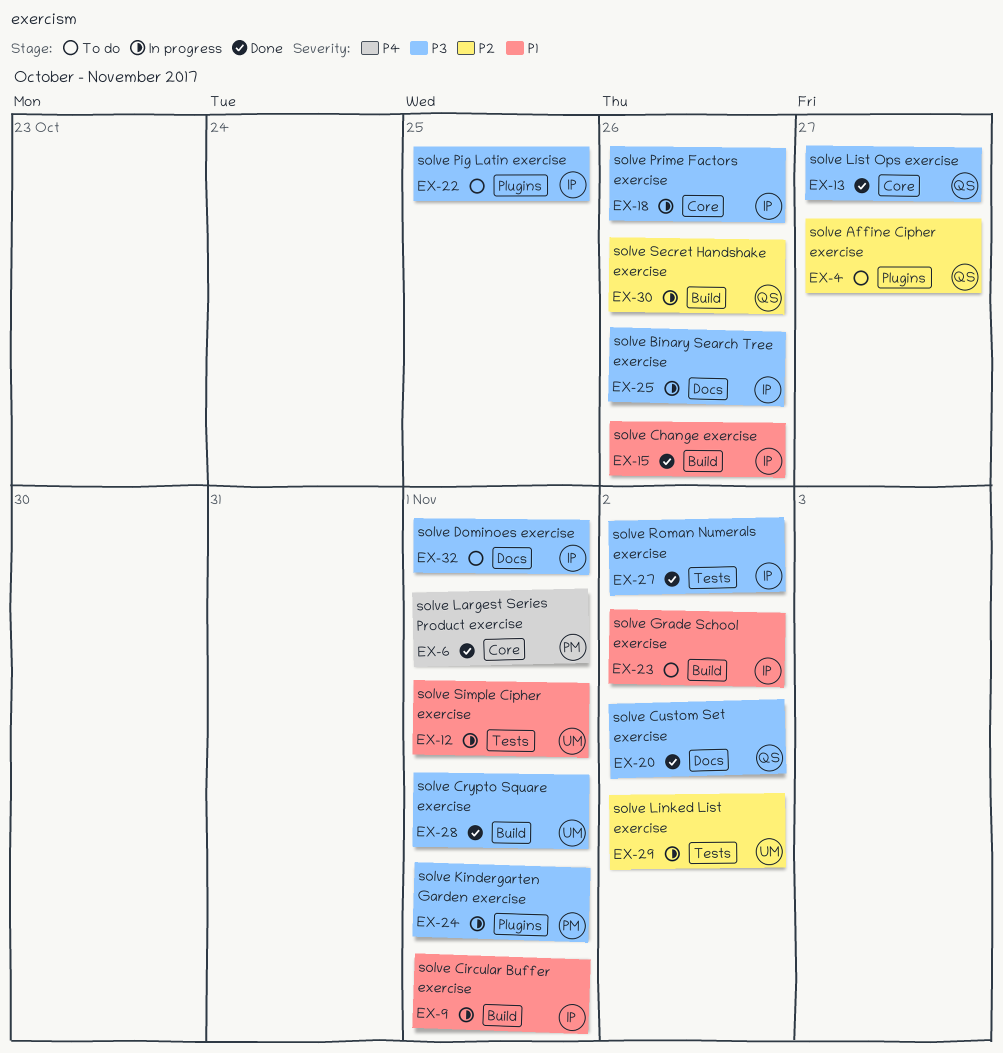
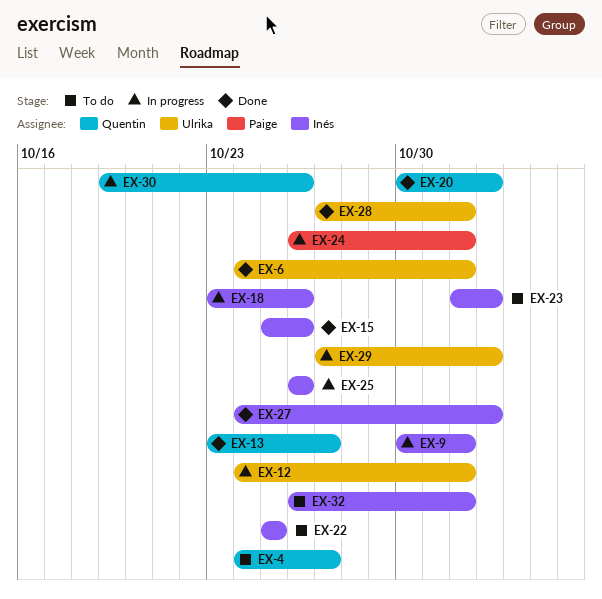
EX-6, owner: Paige -> Ulrika

